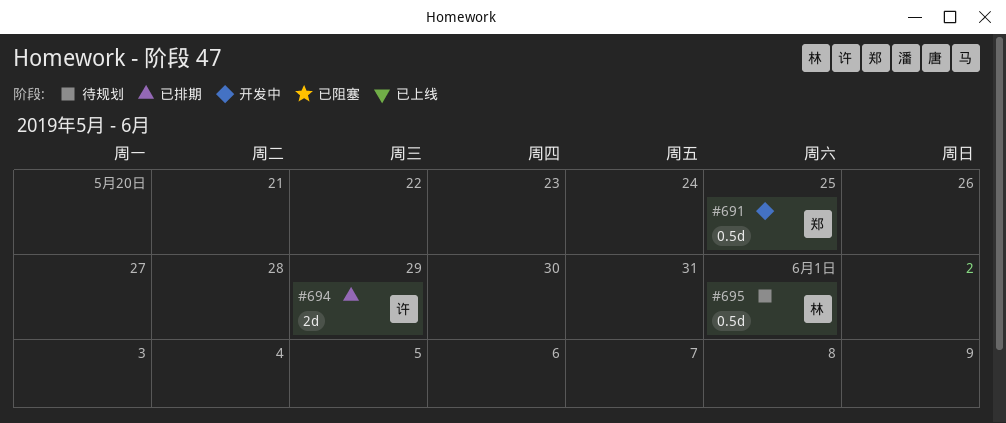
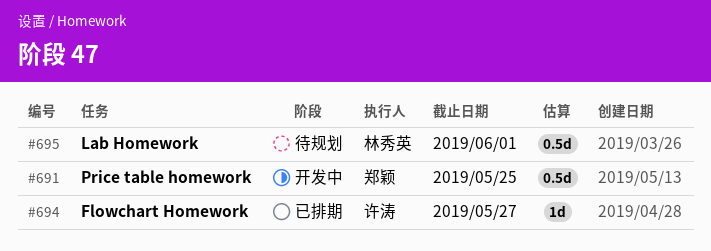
#694, estimate: 2d -> 1d
#694, due: May 29 -> May 27

